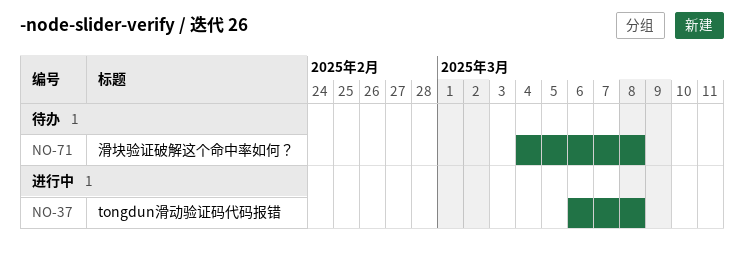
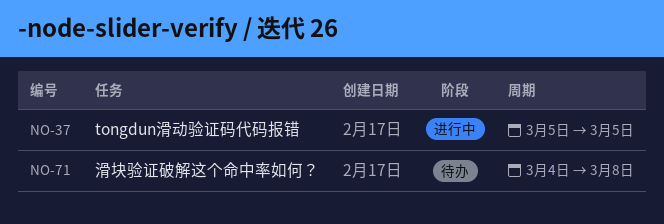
NO-37, start: Mar 6 -> Mar 5
NO-37, due: Mar 8 -> Mar 5

